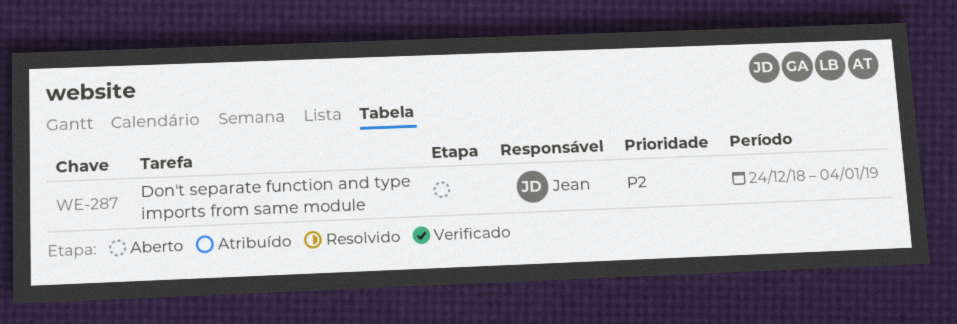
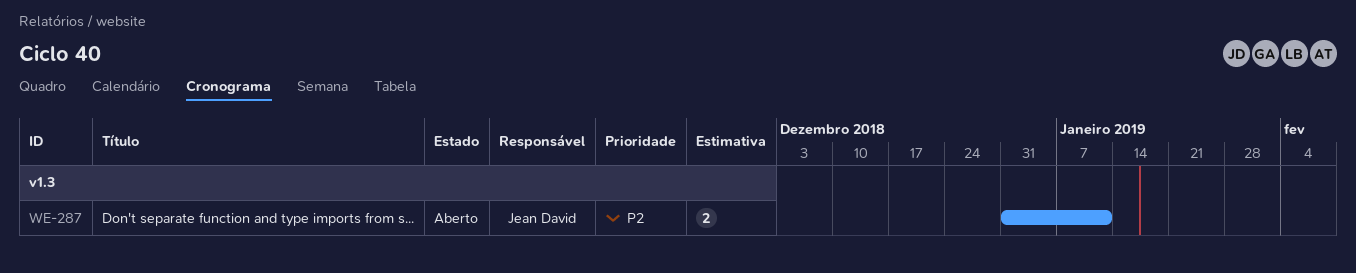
WE-287, start: Dec 24 -> Dec 31
WE-287, due: Jan 4 -> Jan 11

